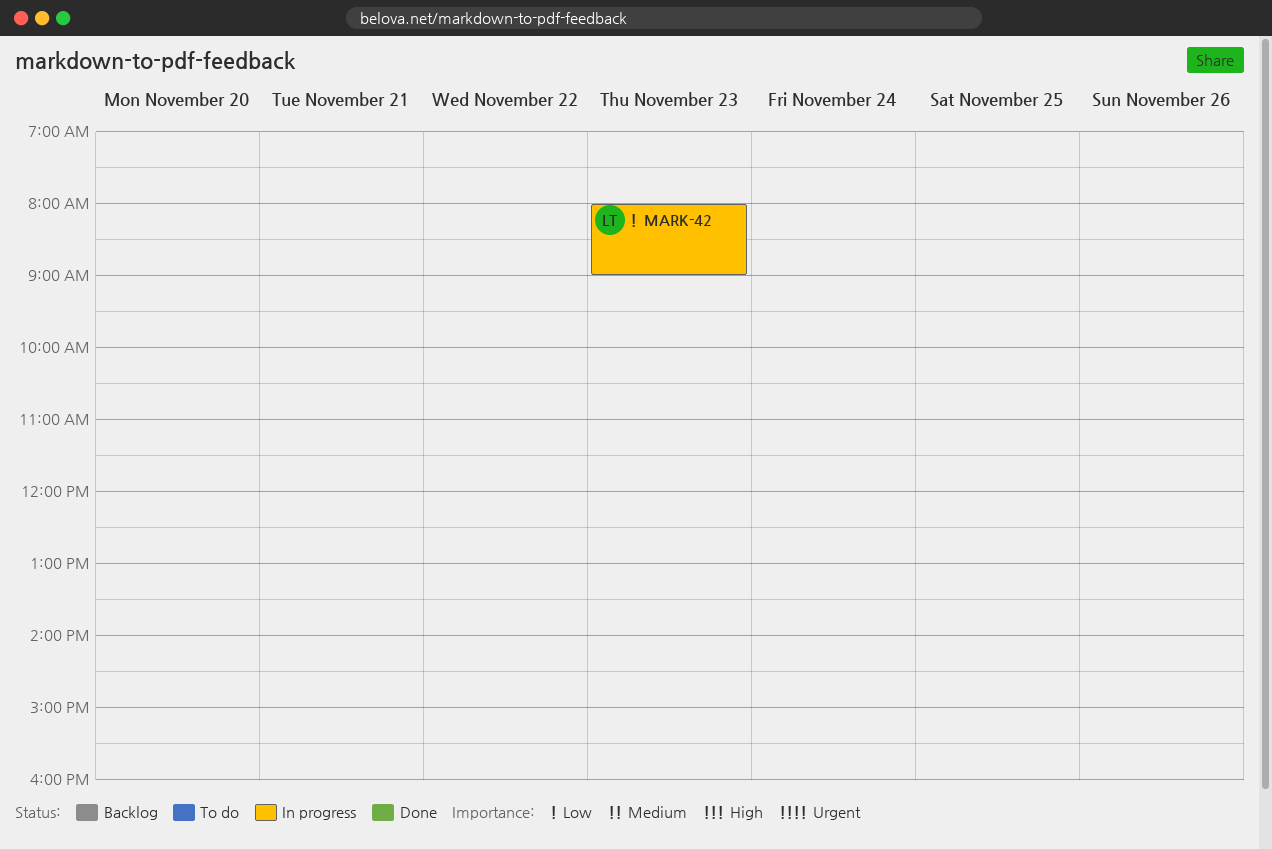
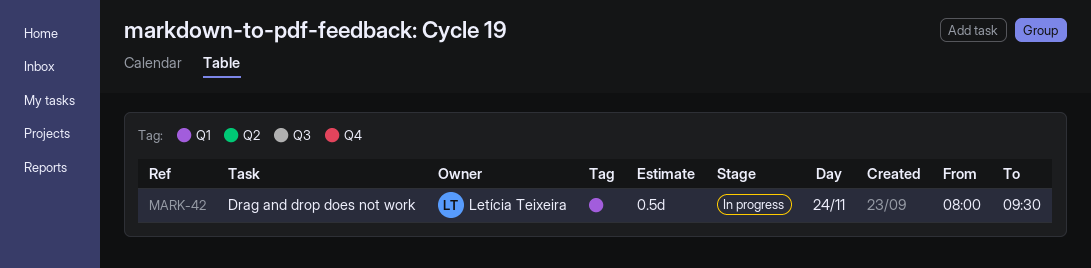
MARK-42, day: Nov 23 -> Nov 24
MARK-42, ends: 09:00 -> 09:30

